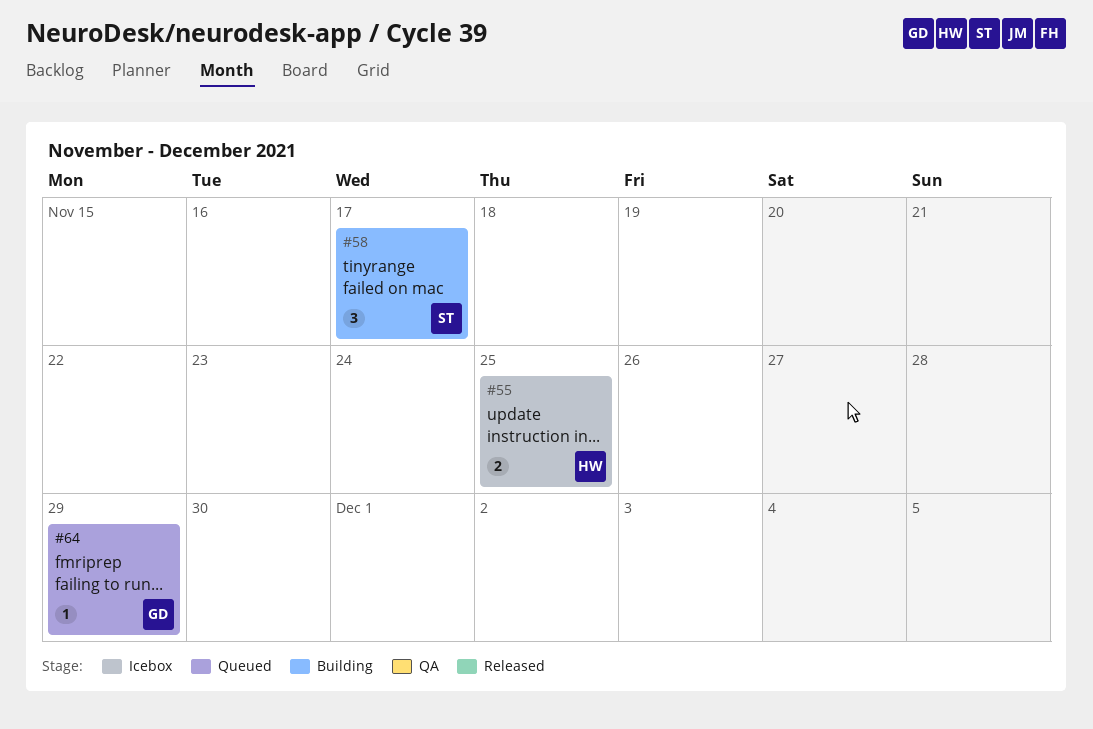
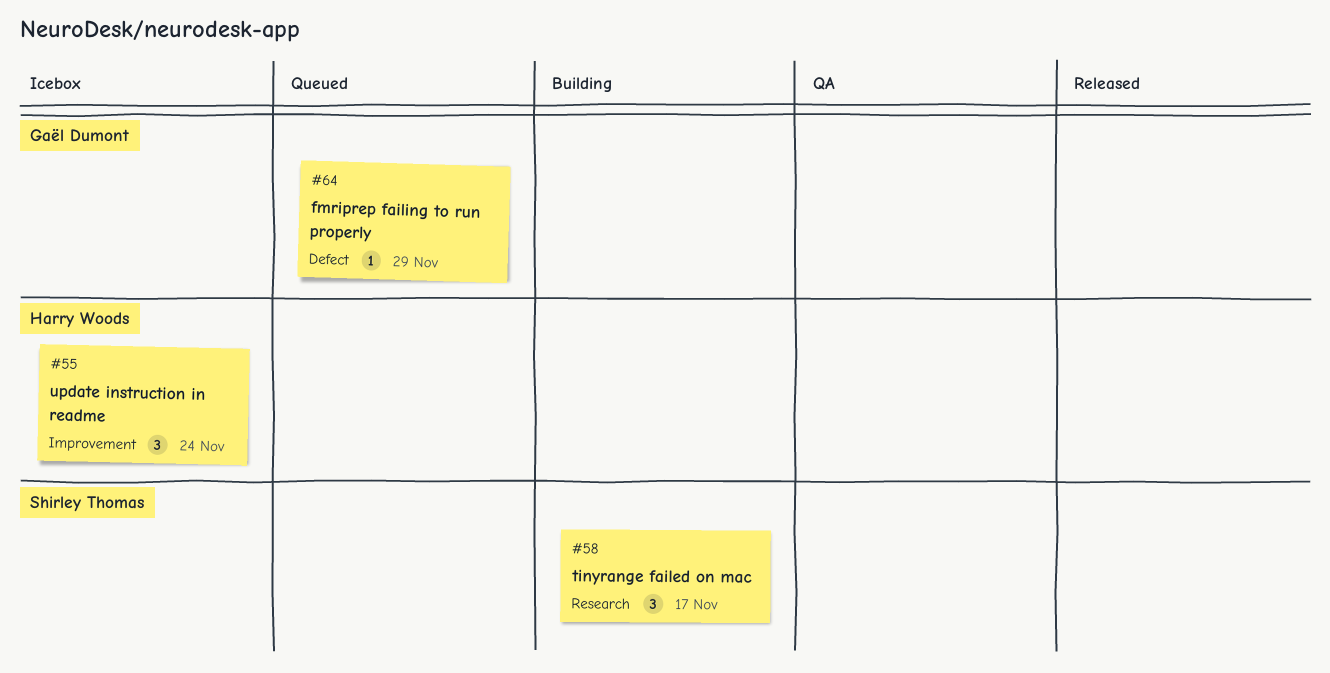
#55, estimate: 2 -> 3
#55, due: Nov 25 -> Nov 24

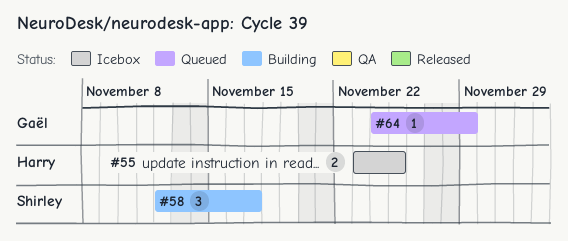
#55, estimate: 3 -> 2
#55, due: Nov 24 -> Nov 25

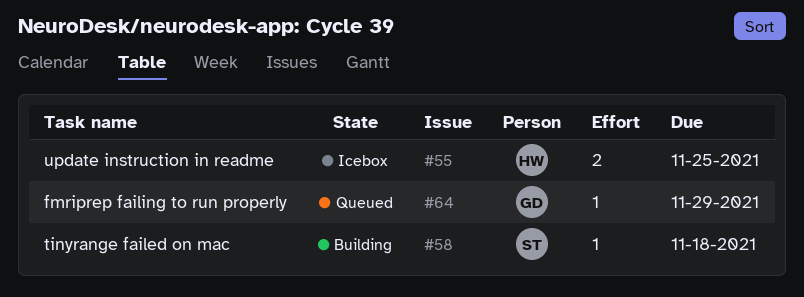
#58, estimate: 3 -> 1
#58, due: Nov 17 -> Nov 18

